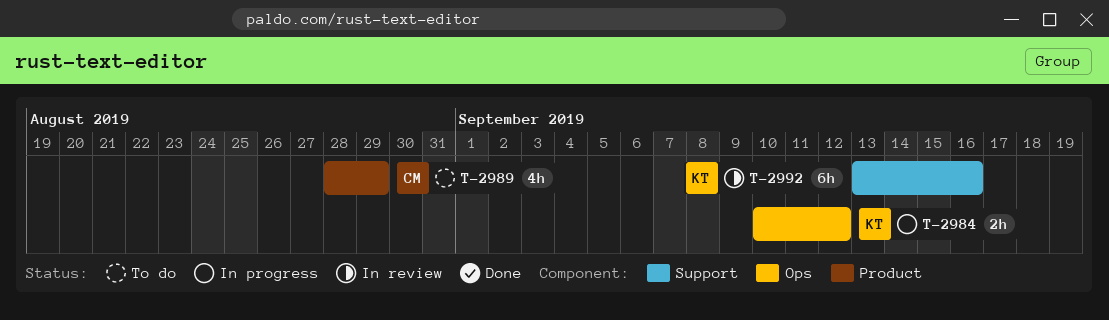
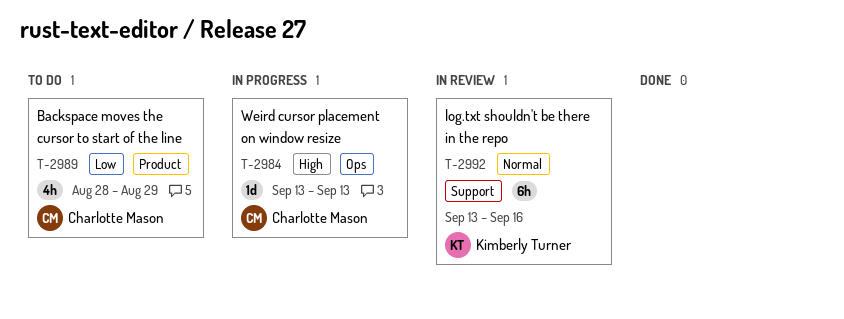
T-2984, owner: Kimberly Turner -> Charlotte Mason
T-2984, estimate: 2h -> 1d
T-2984, start: Sep 10 -> Sep 13
T-2984, due: Sep 12 -> Sep 13

